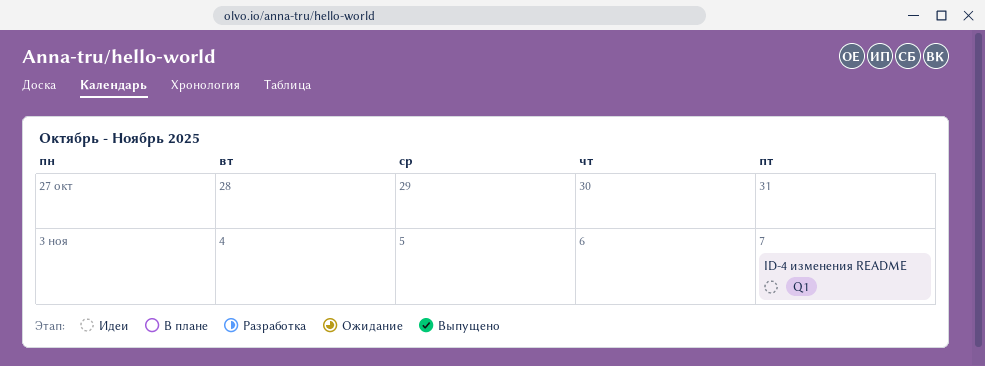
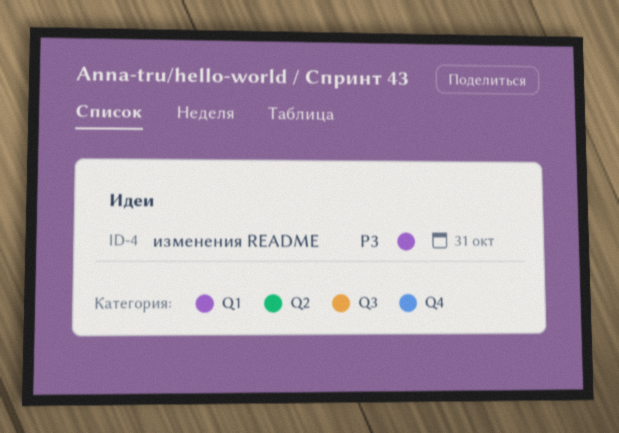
ID-4, due: Nov 7 -> Oct 31

